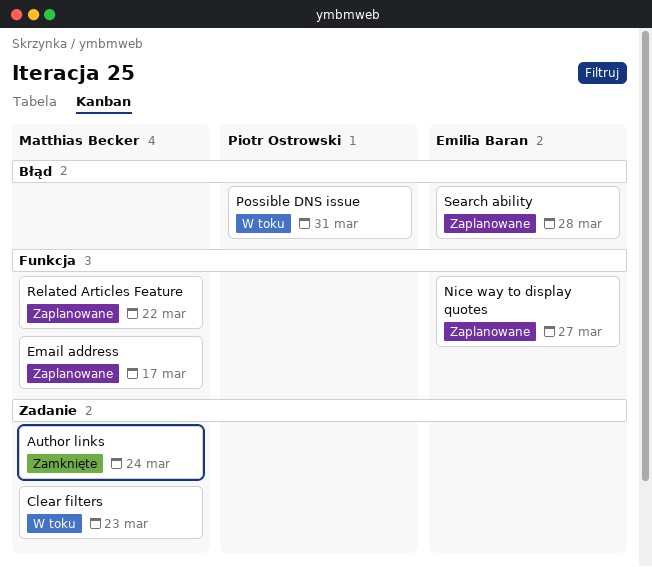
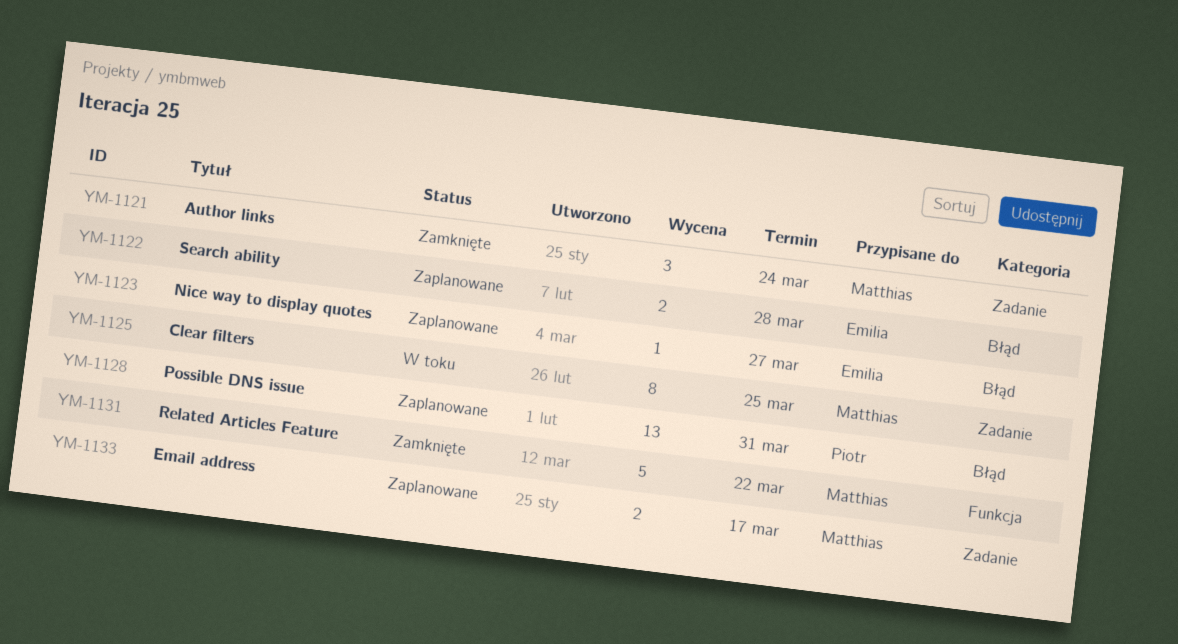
Clear filters, due: Mar 23 -> Mar 25
Email address, label: Funkcja -> Zadanie
Nice way to display quotes, label: Funkcja -> Błąd
Possible DNS issue, status: W toku -> Zaplanowane
Related Articles Feature, status: Zaplanowane -> Zamknięte

